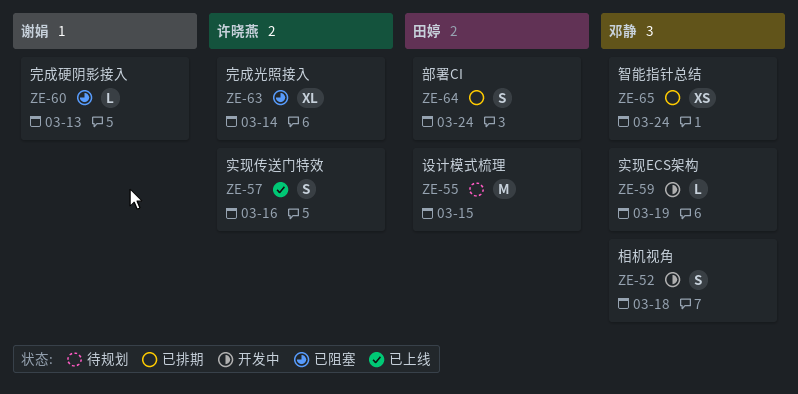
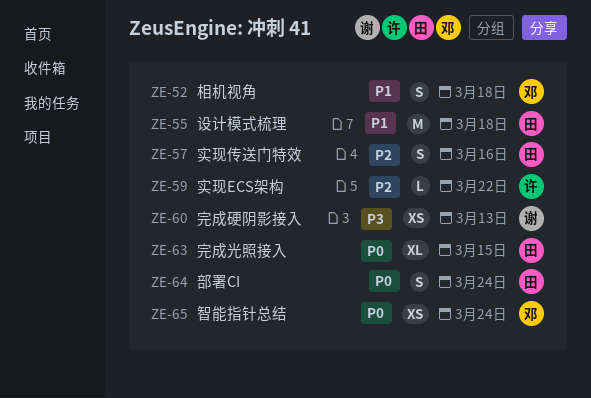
ZE-55, due: Mar 15 -> Mar 18
ZE-57, owner: 许晓燕 -> 田婷
ZE-59, owner: 邓静 -> 许晓燕
ZE-59, due: Mar 19 -> Mar 22
ZE-60, estimate: L -> XS
ZE-63, owner: 许晓燕 -> 田婷
ZE-63, due: Mar 14 -> Mar 15

